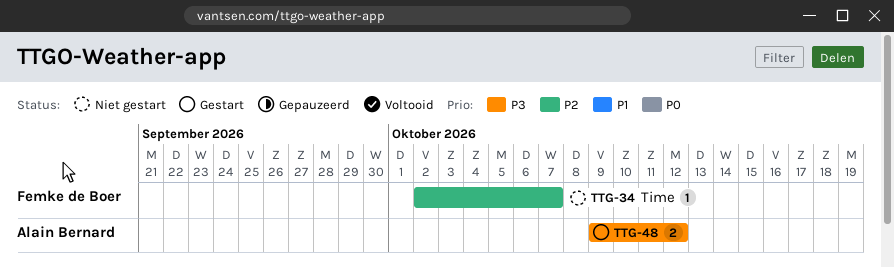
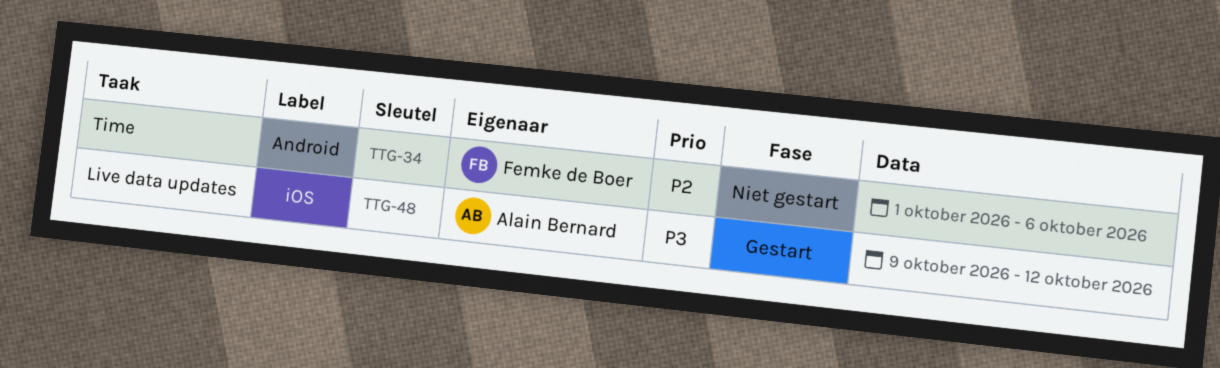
TTG-34, start: Oct 2 -> Oct 1
TTG-34, due: Oct 7 -> Oct 6

